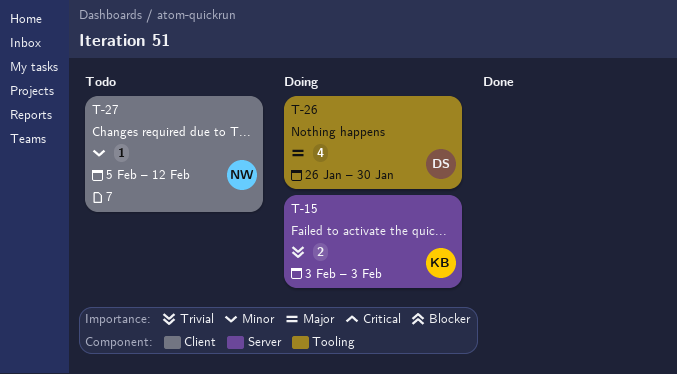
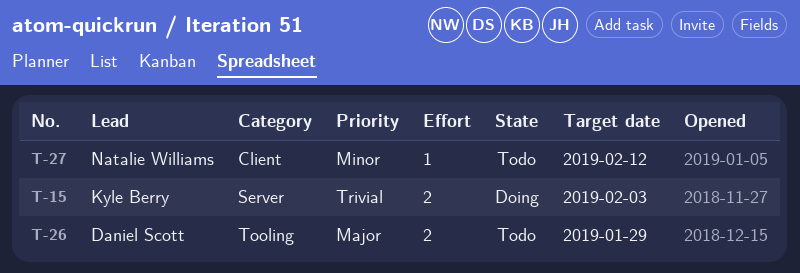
T-26, status: Doing -> Todo
T-26, estimate: 4 -> 2
T-26, due: Jan 30 -> Jan 29

